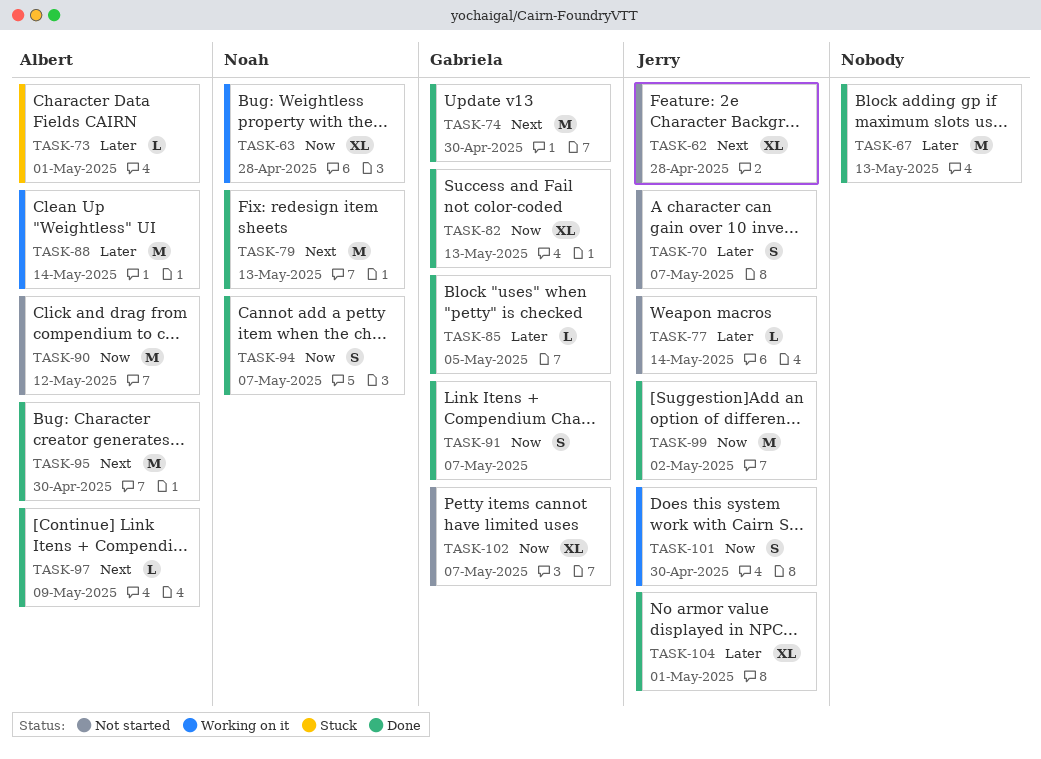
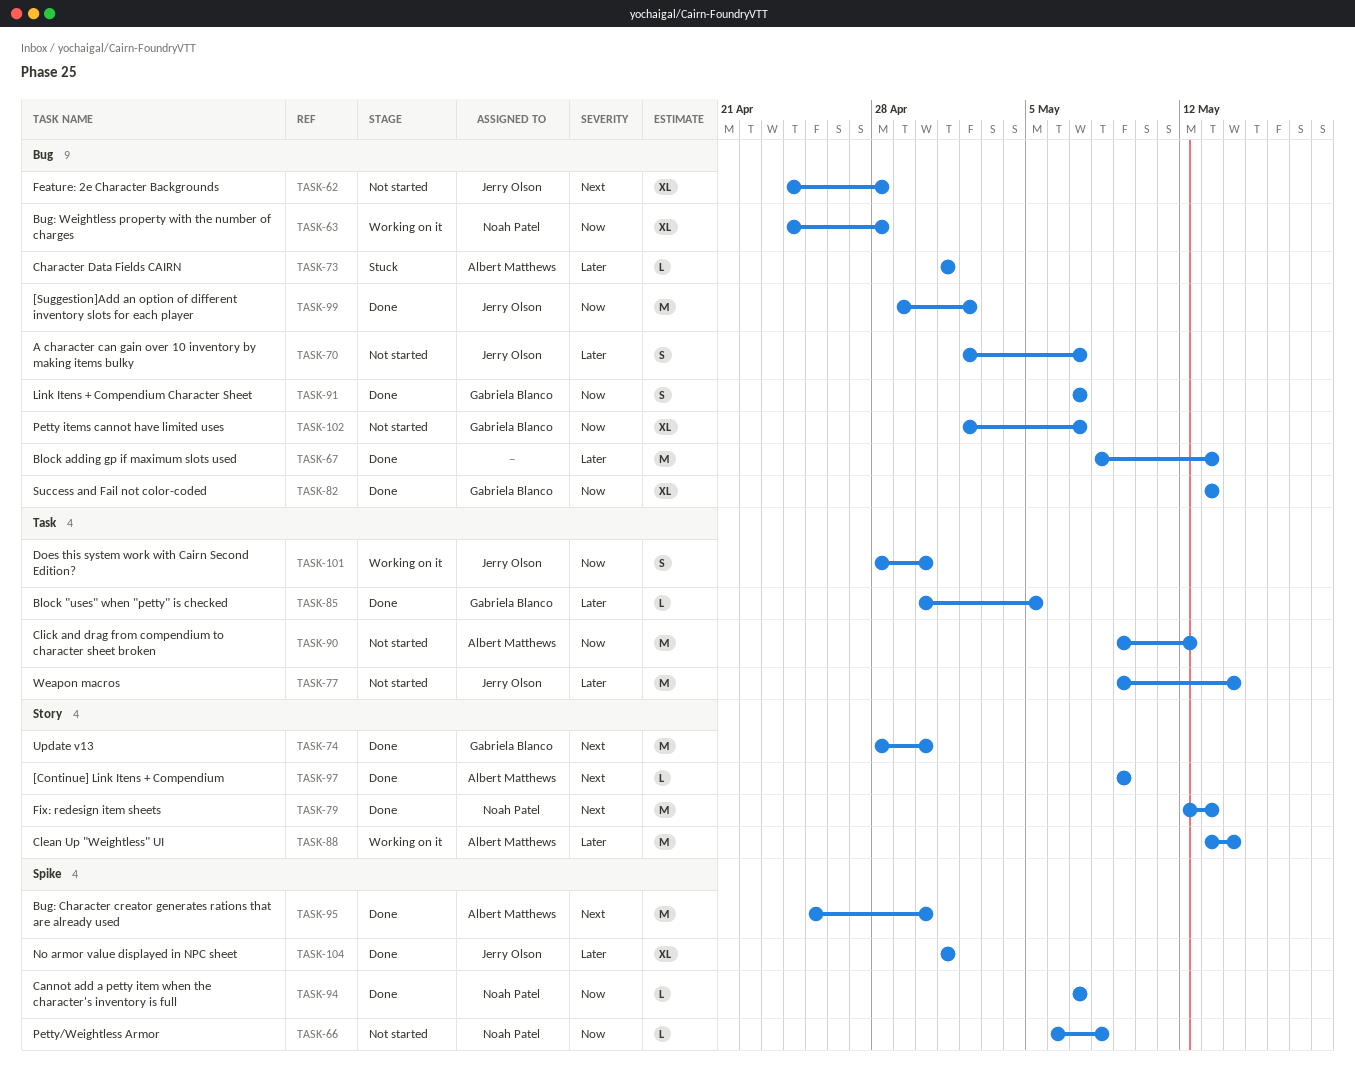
TASK-66: none -> present
TASK-77, estimate: L -> M
TASK-94, estimate: S -> L

